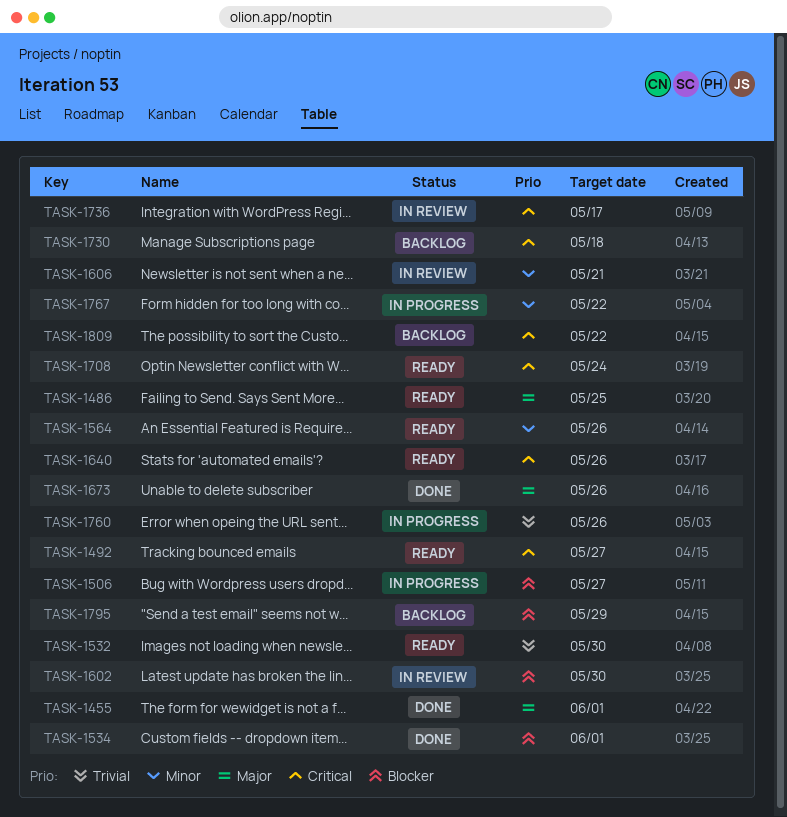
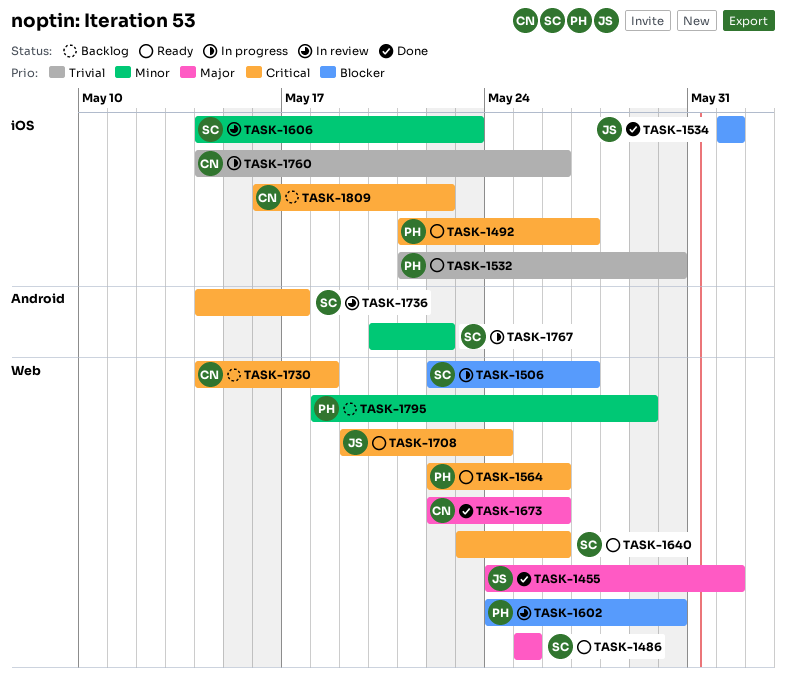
TASK-1564, priority: Minor -> Critical
TASK-1606, due: May 21 -> May 23
TASK-1795, priority: Blocker -> Minor

